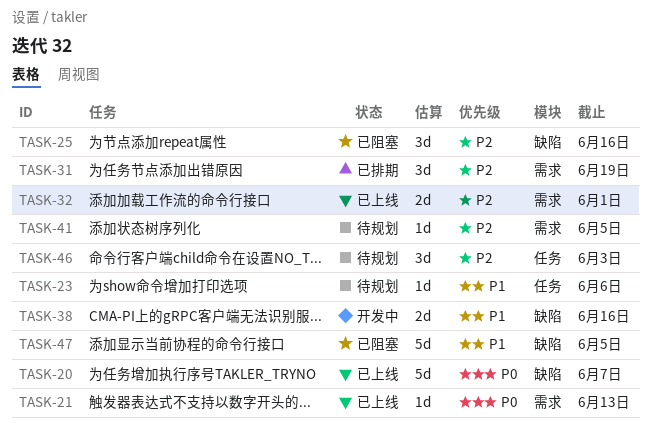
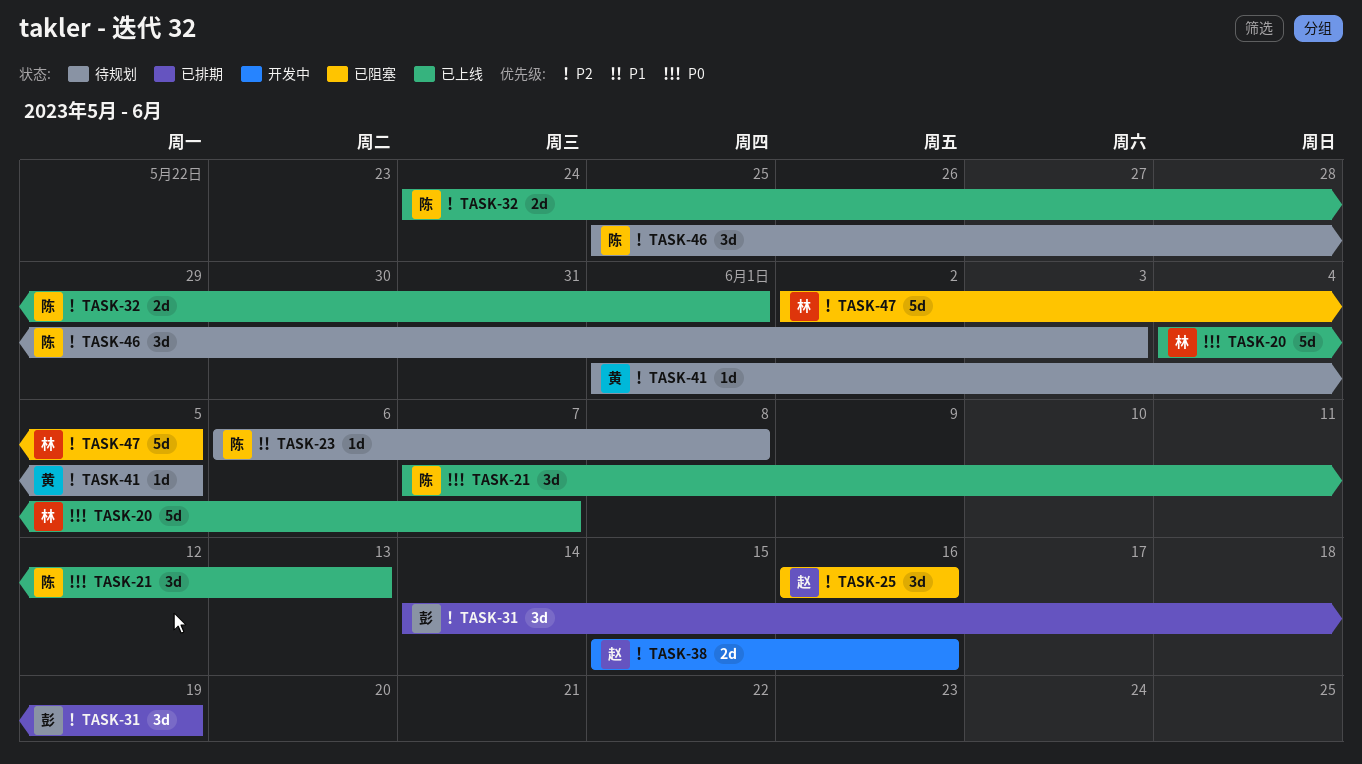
TASK-21, estimate: 1d -> 3d
TASK-23, due: Jun 6 -> Jun 8
TASK-38, priority: P1 -> P2
TASK-47, priority: P1 -> P2

